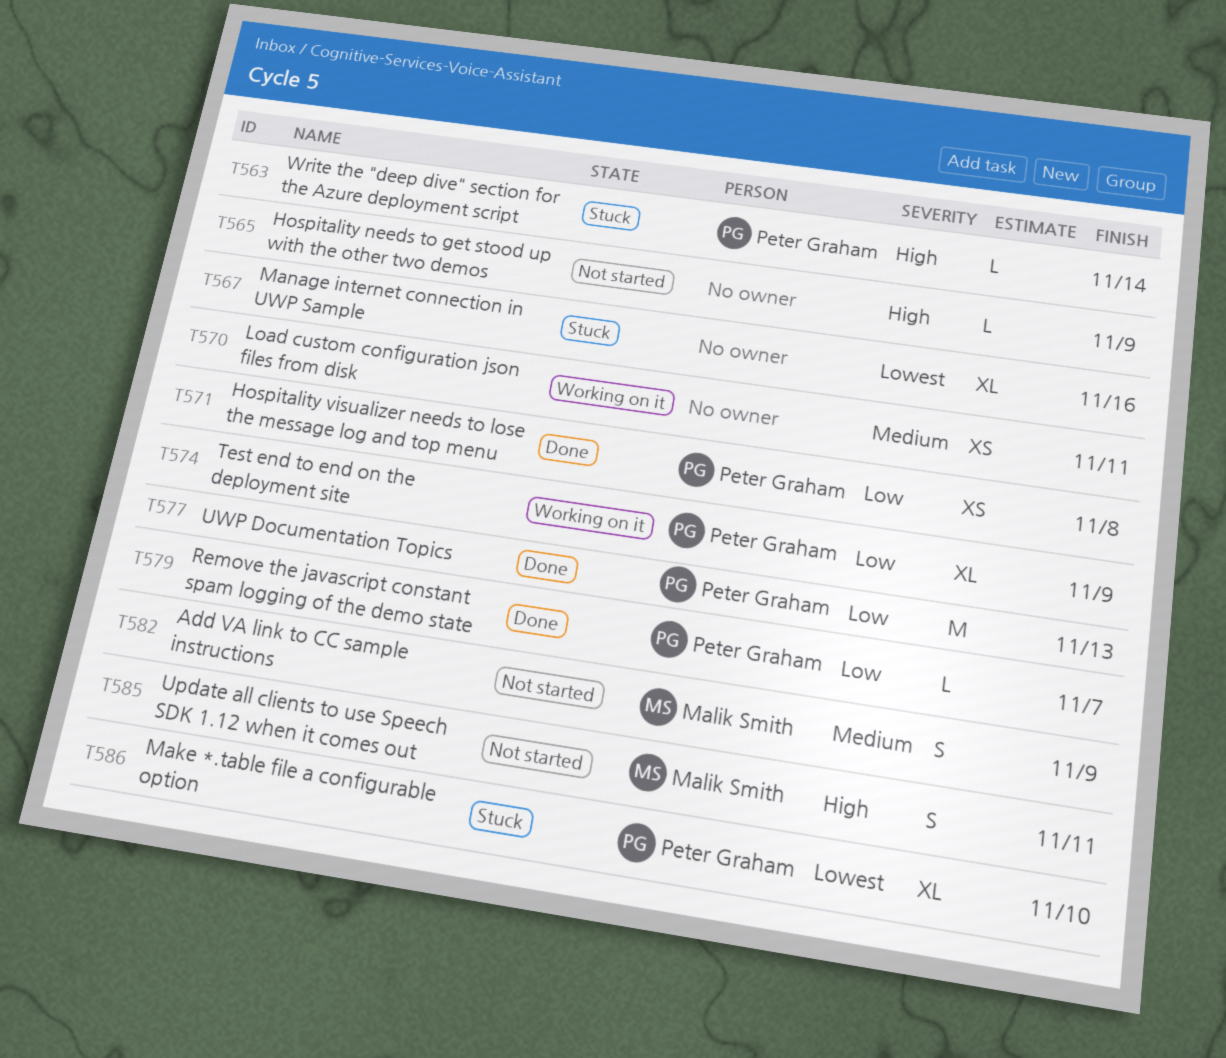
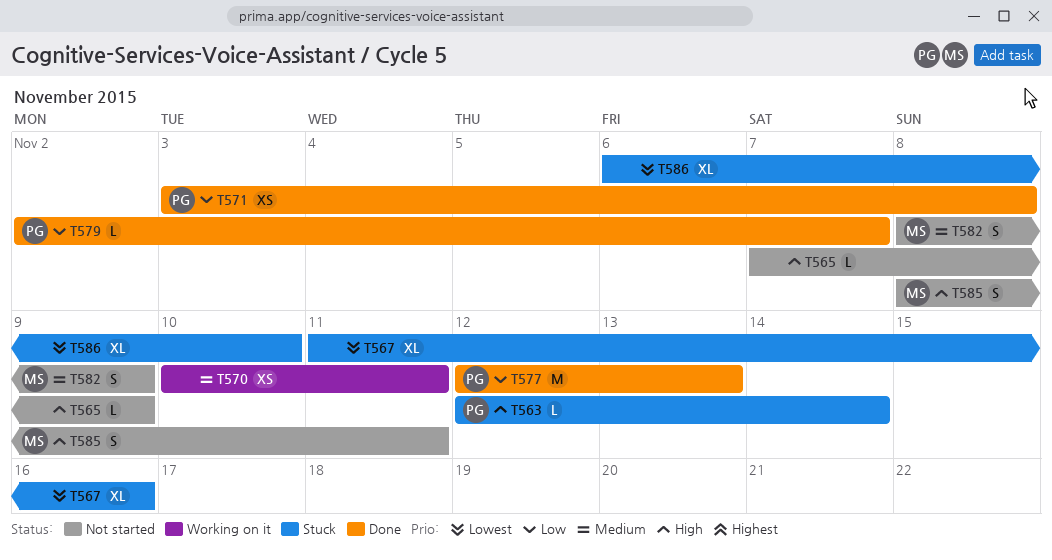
T574: present -> none
T586, owner: Peter Graham -> none

